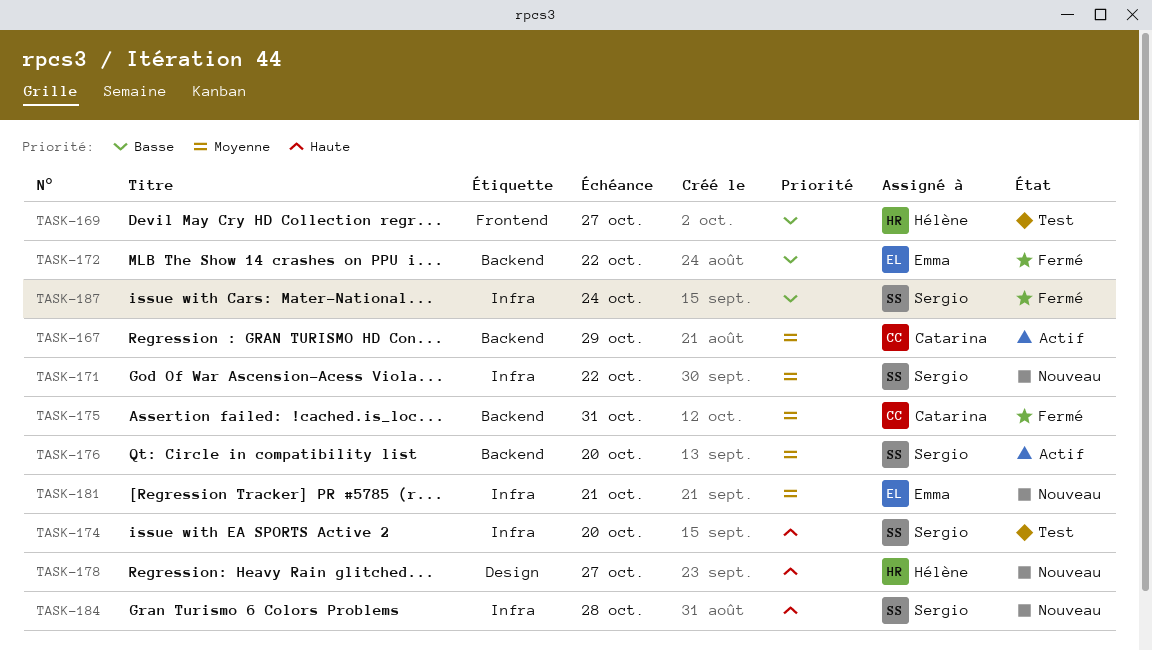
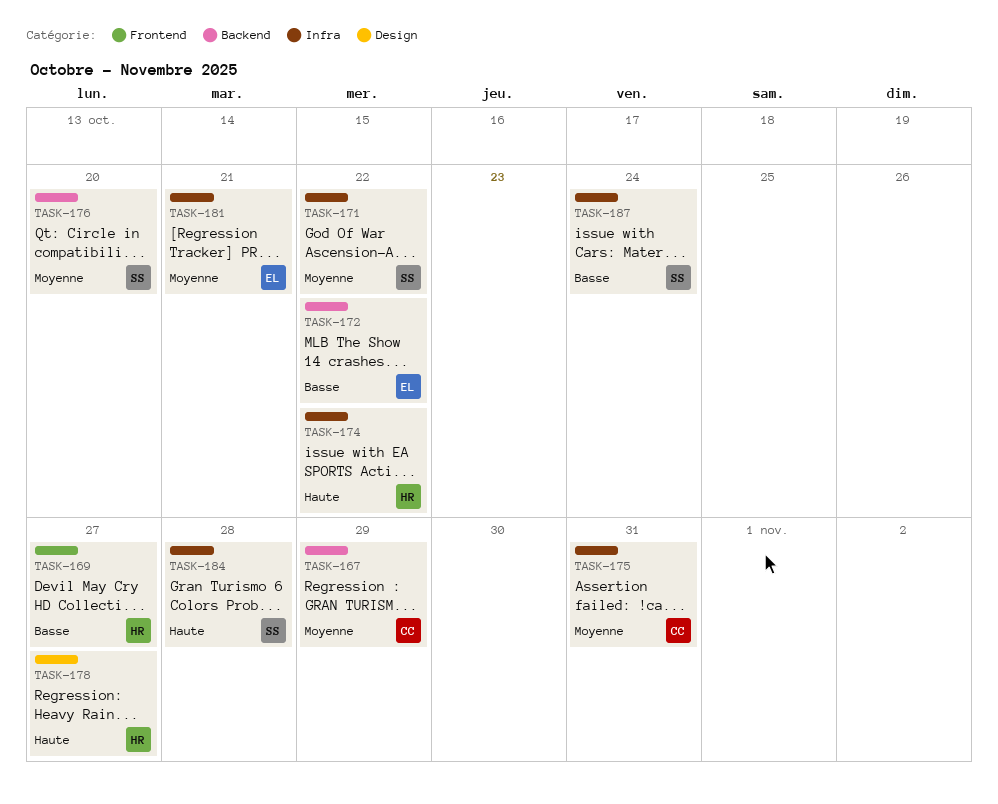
TASK-174, owner: Sergio -> Hélène
TASK-174, due: Oct 20 -> Oct 22
TASK-175, label: Backend -> Infra

